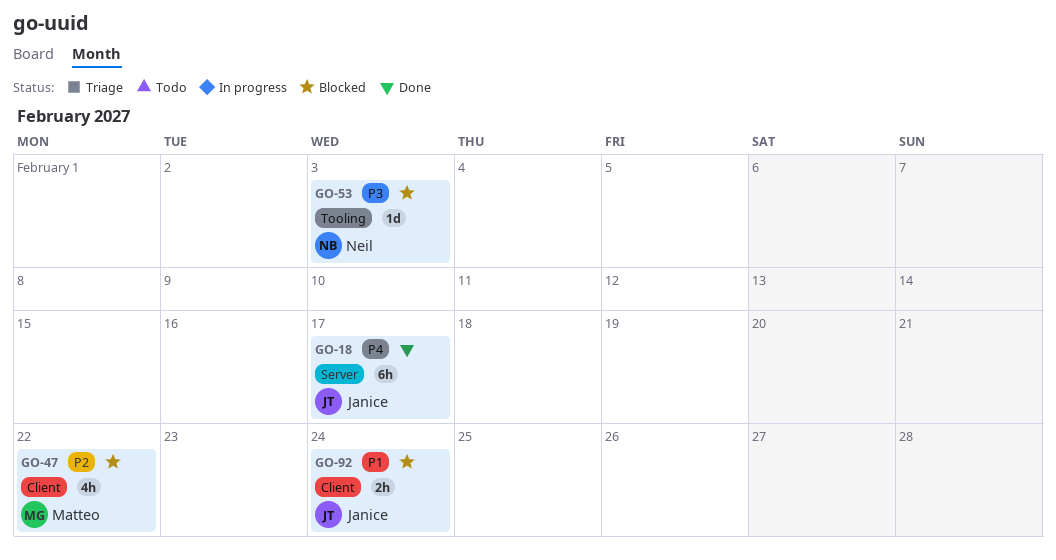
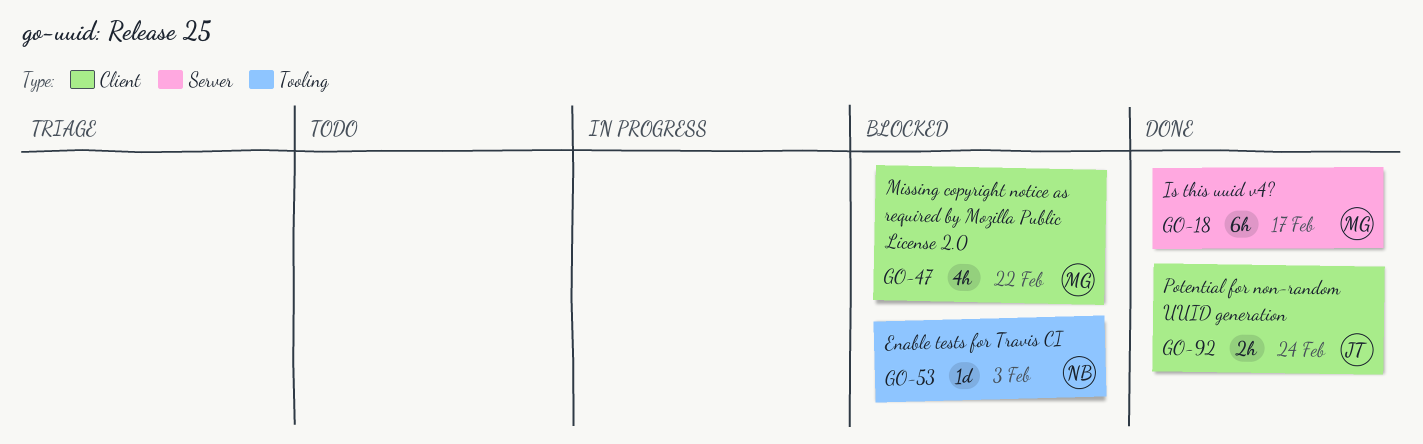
GO-18, owner: Janice -> Matteo
GO-92, status: Blocked -> Done

